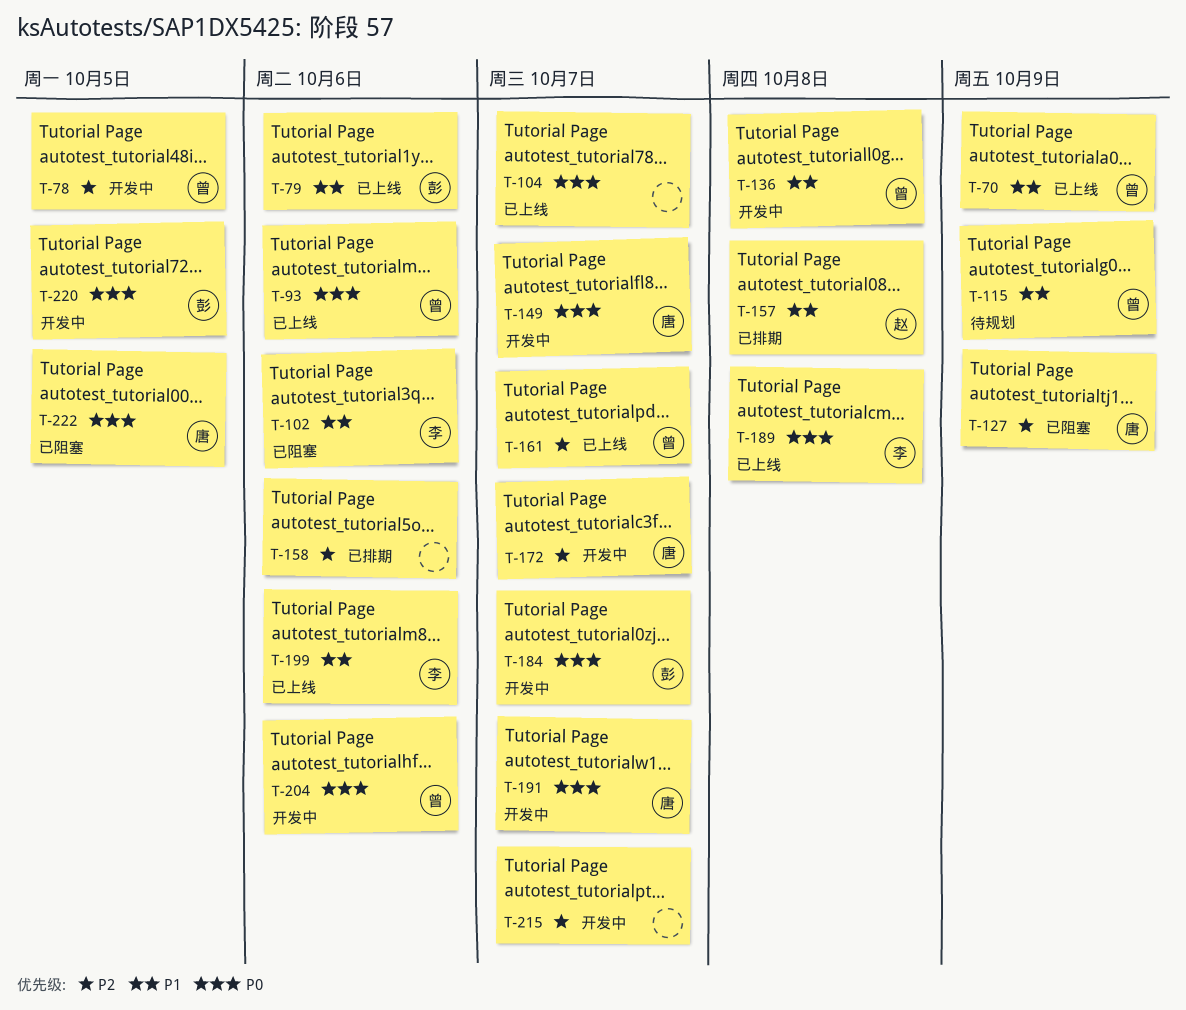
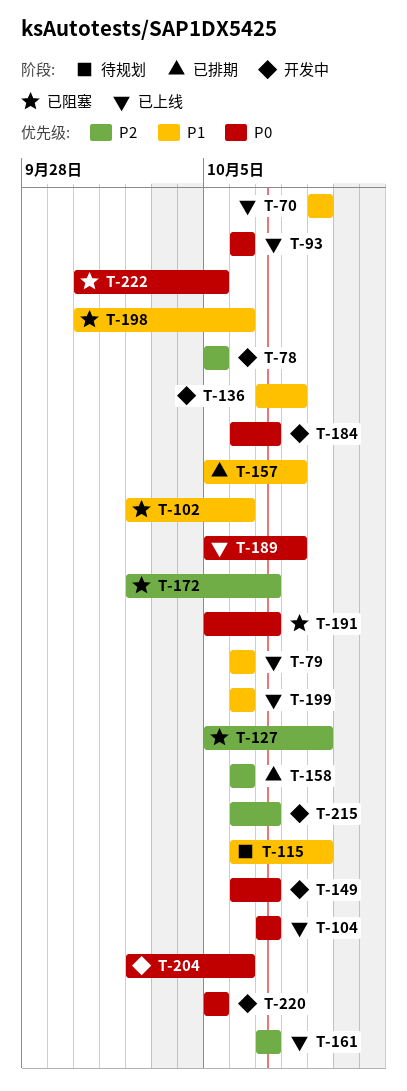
T-172, status: 开发中 -> 已阻塞
T-191, status: 开发中 -> 已阻塞
T-198: none -> present

